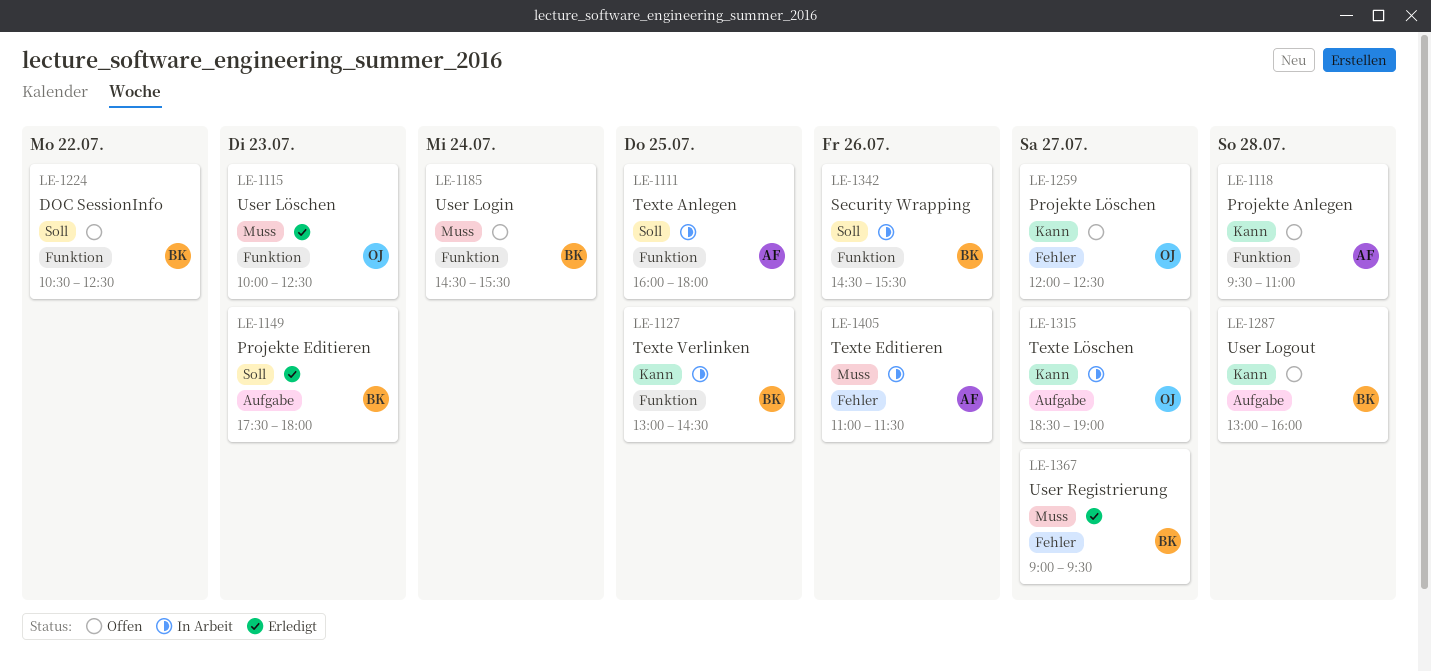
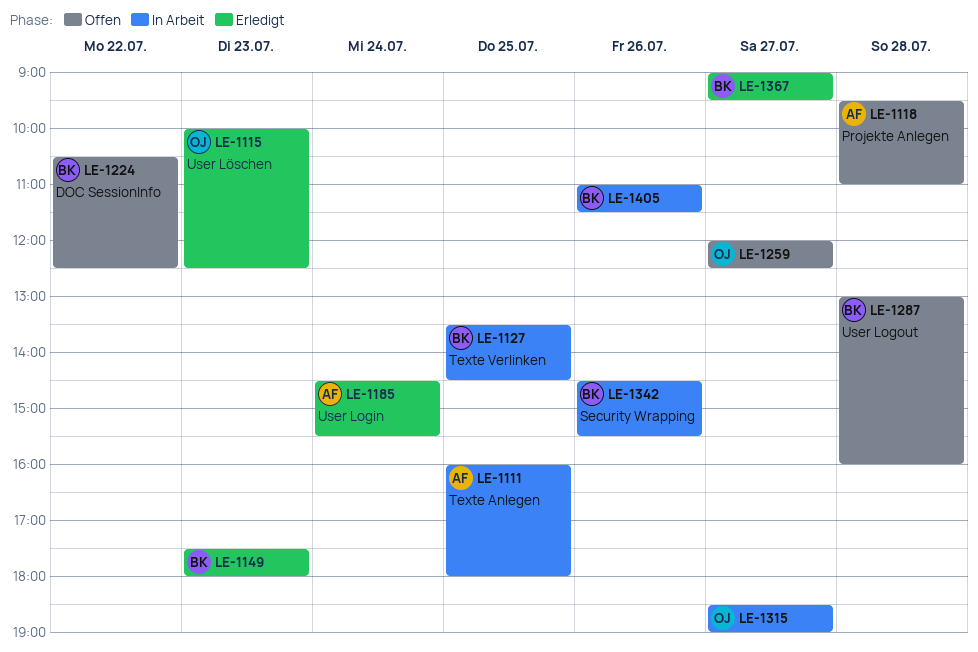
LE-1127, begins: 13:00 -> 13:30
LE-1185, status: Offen -> Erledigt
LE-1185, owner: BK -> AF
LE-1405, owner: AF -> BK

